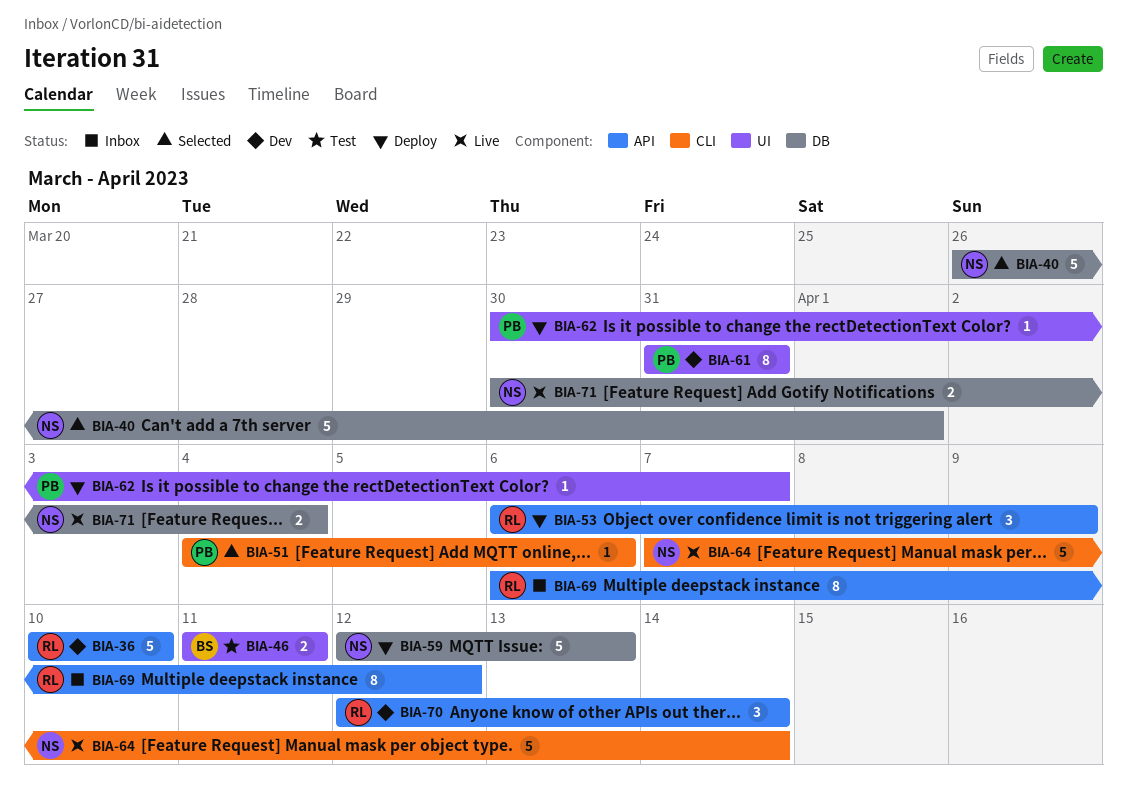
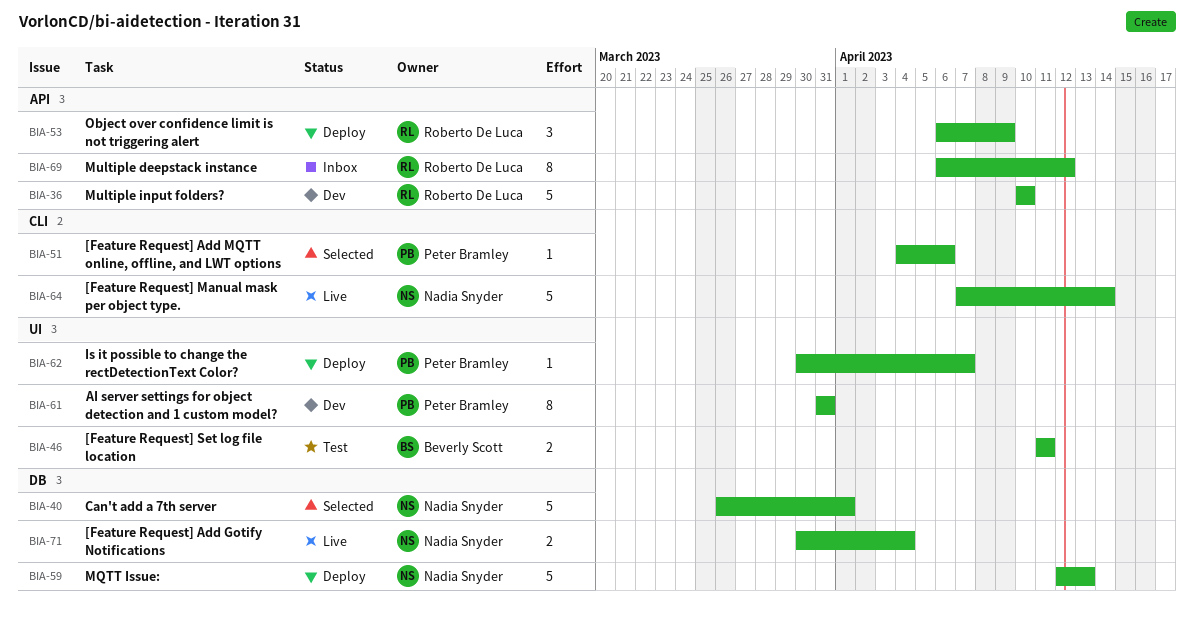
BIA-70: present -> none

